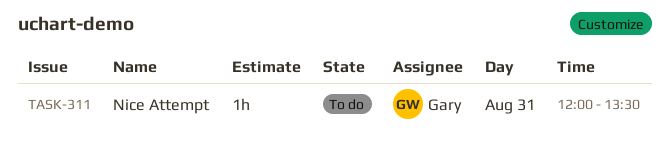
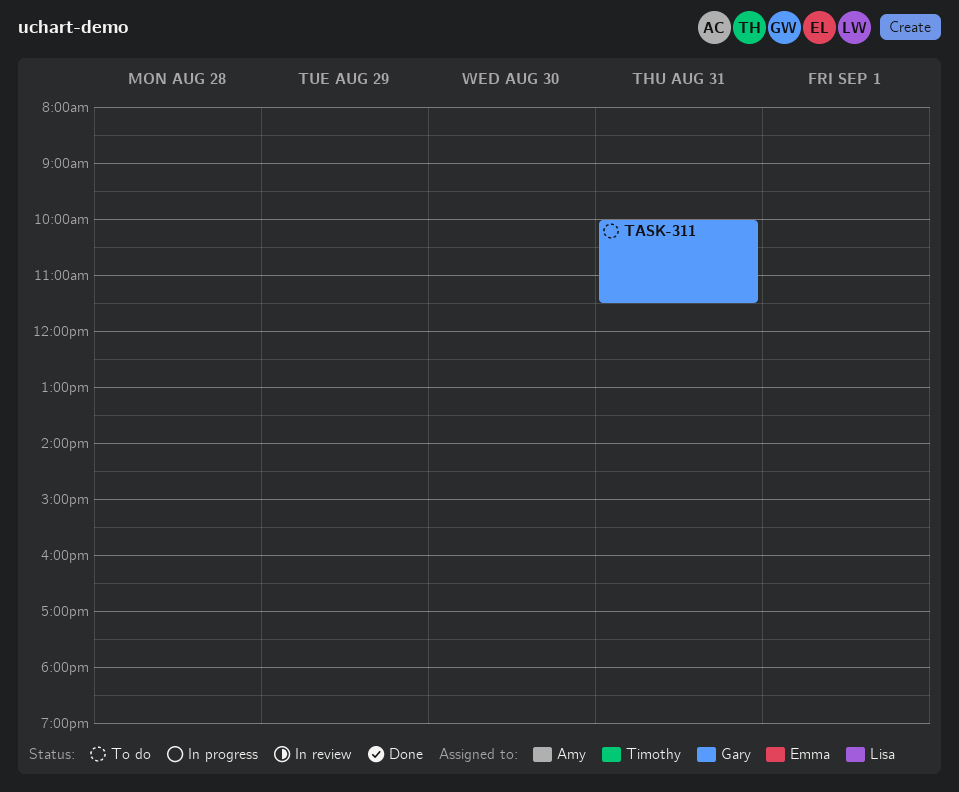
TASK-311, begins: 12:00 -> 10:00
TASK-311, ends: 13:30 -> 11:30

